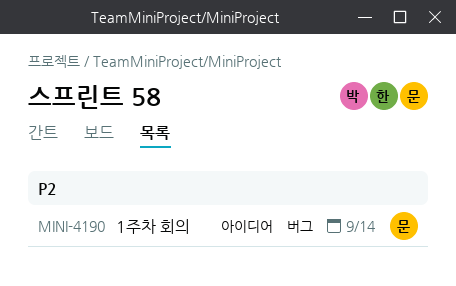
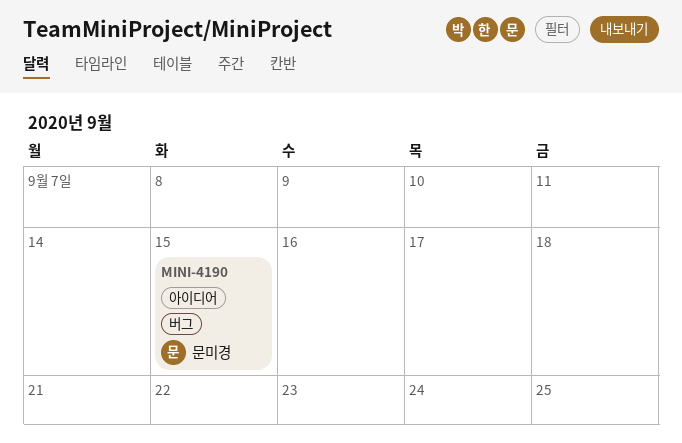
MINI-4190, due: Sep 14 -> Sep 15

